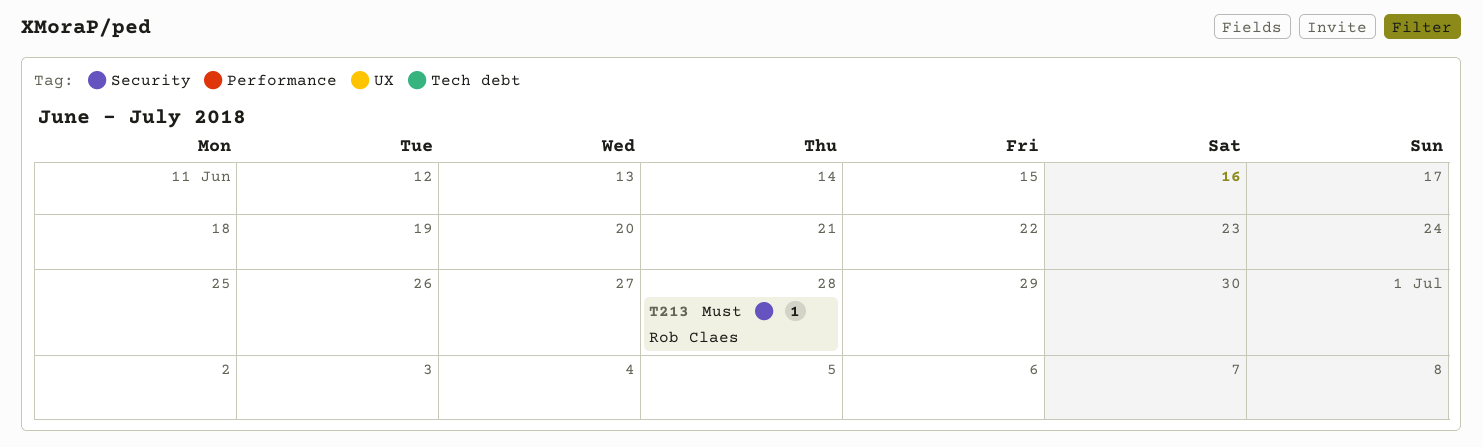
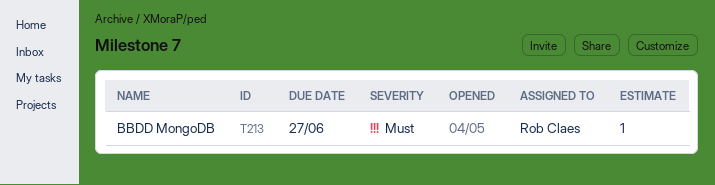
T213, due: Jun 28 -> Jun 27

